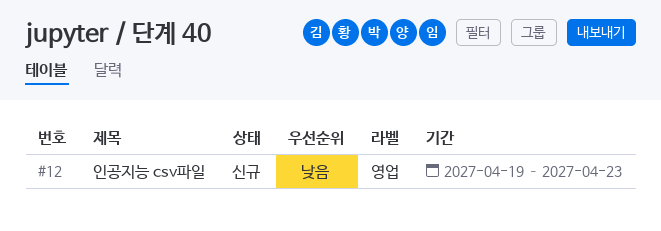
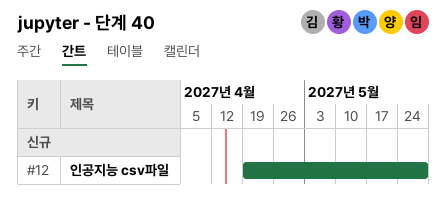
#12, due: Apr 23 -> May 28

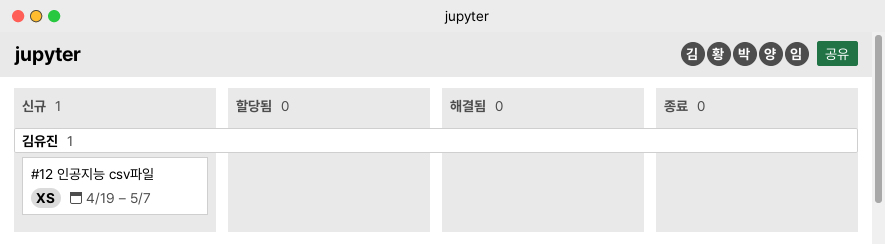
#12, due: May 28 -> May 7

